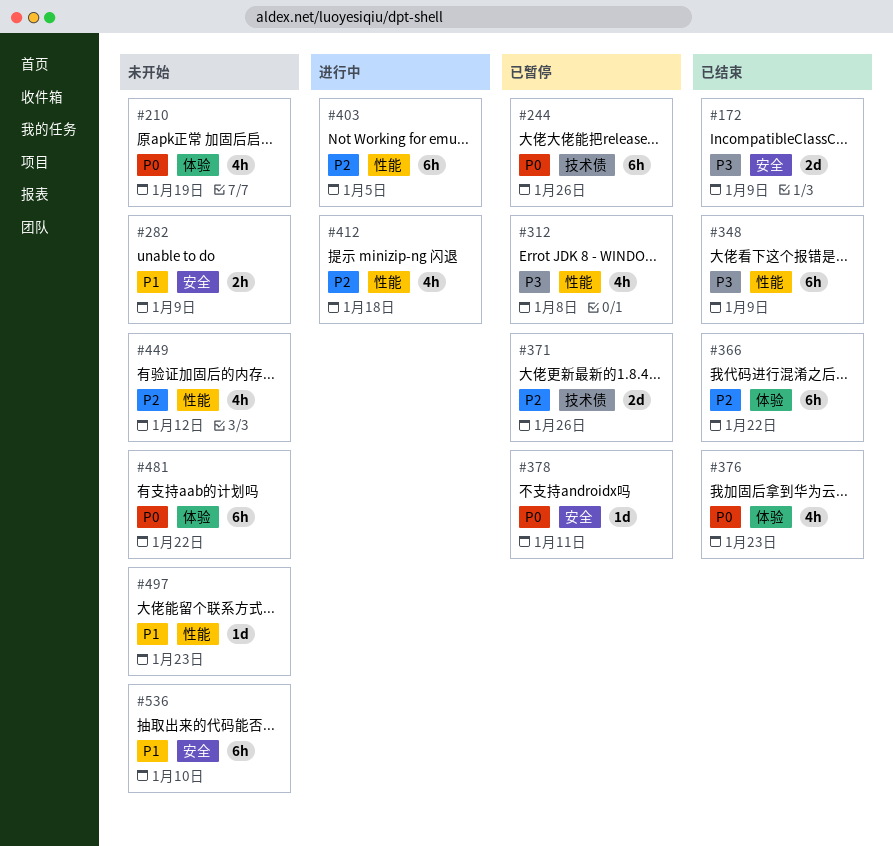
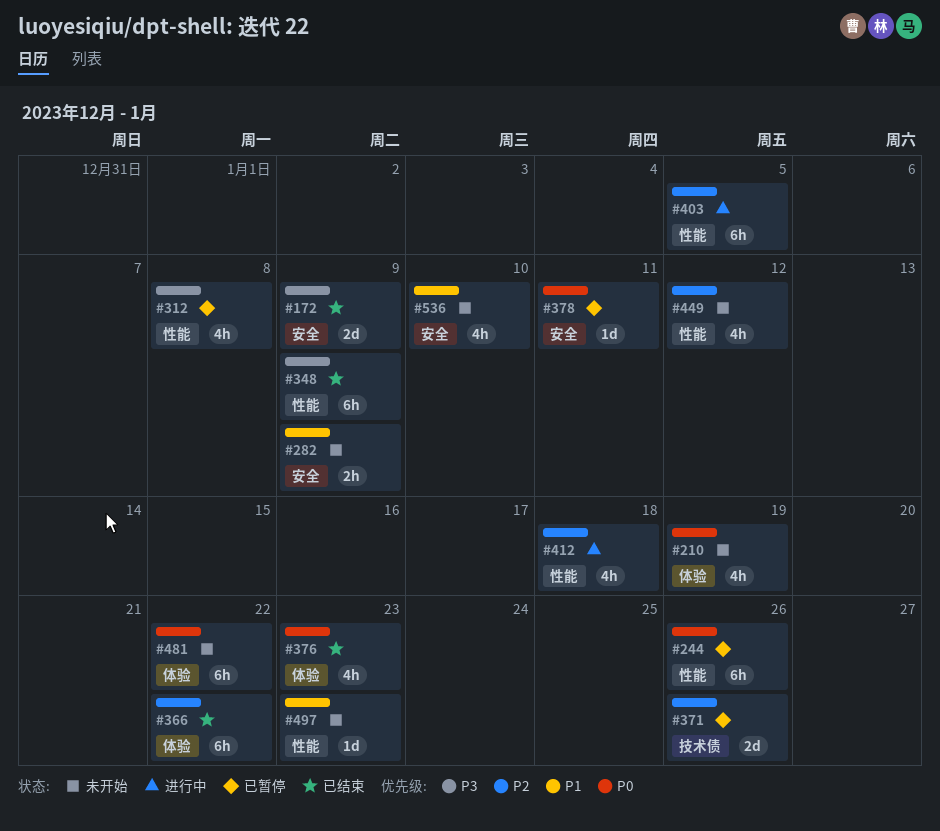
#244, label: 技术债 -> 性能
#536, estimate: 6h -> 4h

